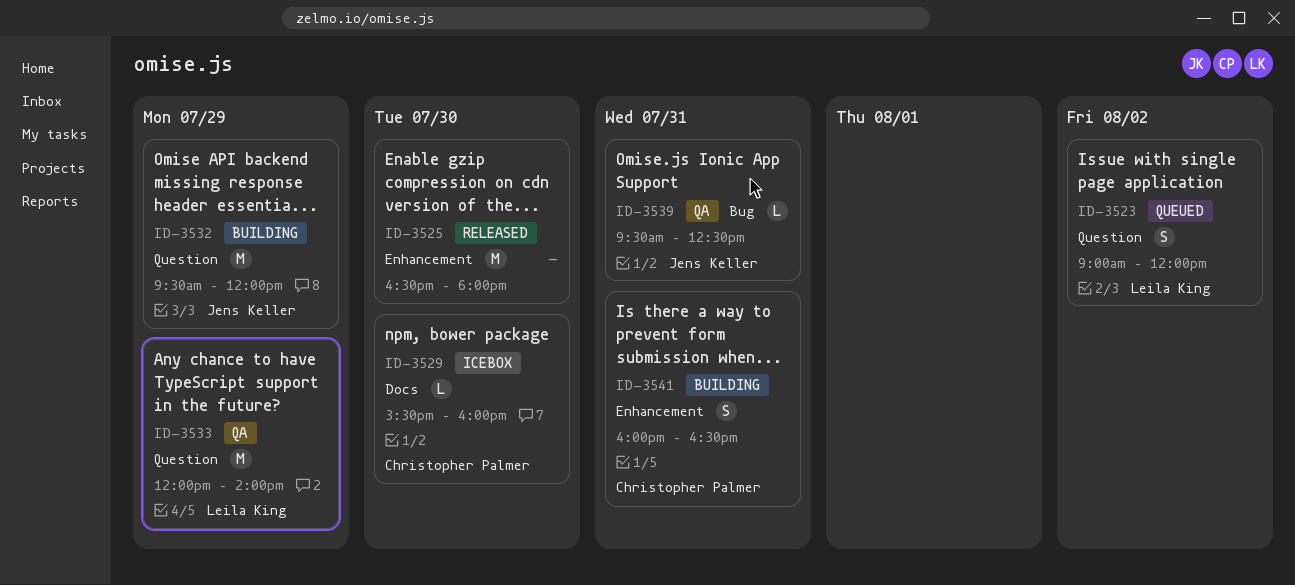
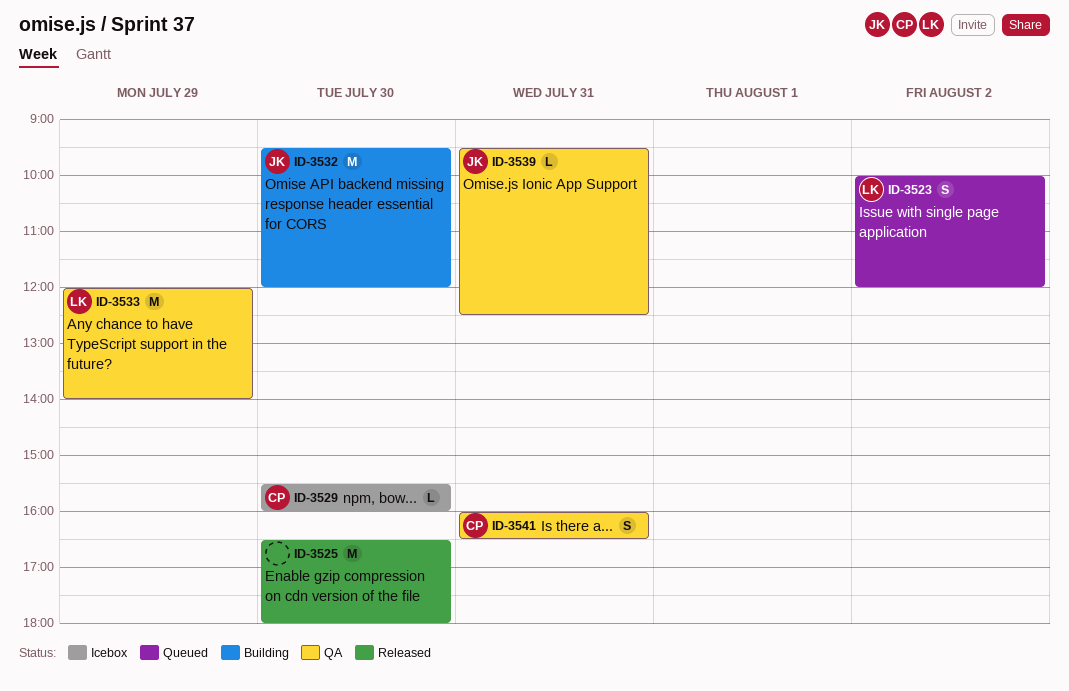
ID-3523, begins: 09:00 -> 10:00
ID-3532, day: Jul 29 -> Jul 30
ID-3541, status: Building -> QA

